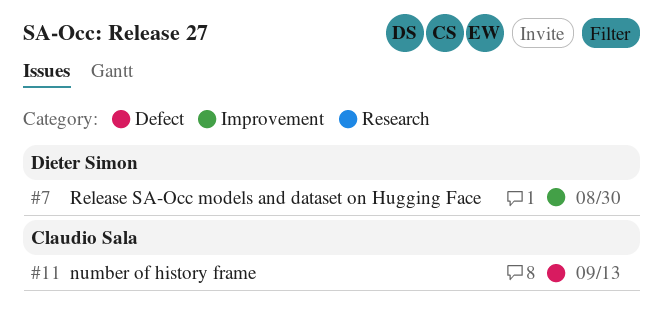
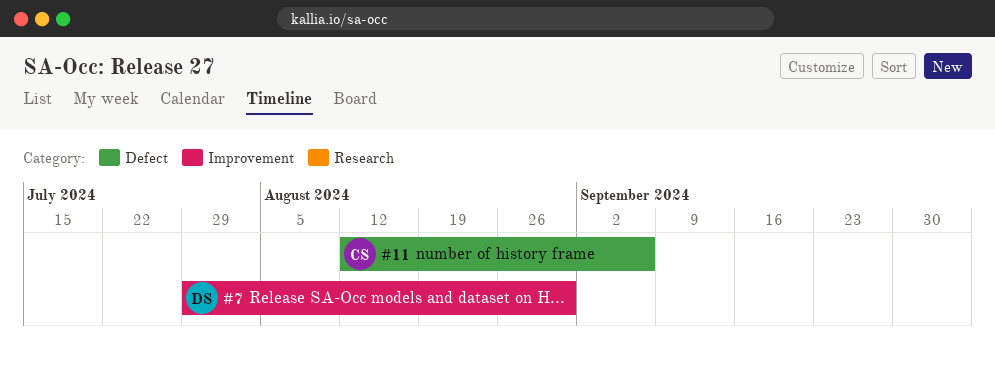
#11, due: Sep 13 -> Sep 6

